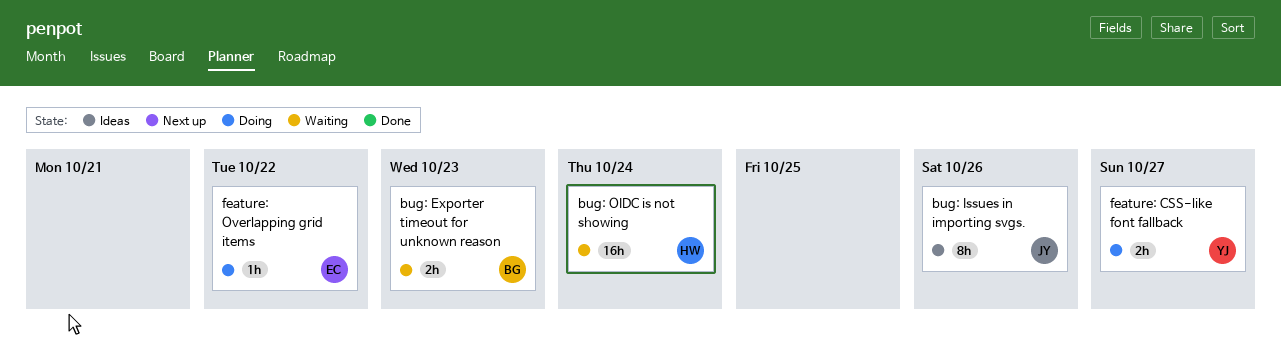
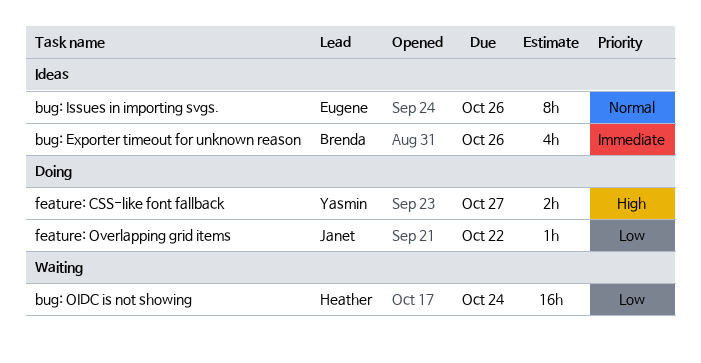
bug: Exporter timeout for unknown reason, status: Waiting -> Ideas
bug: Exporter timeout for unknown reason, estimate: 2h -> 4h
bug: Exporter timeout for unknown reason, due: Oct 23 -> Oct 26
bug: Issues in importing svgs., owner: Janet -> Eugene
feature: Overlapping grid items, owner: Eugene -> Janet

